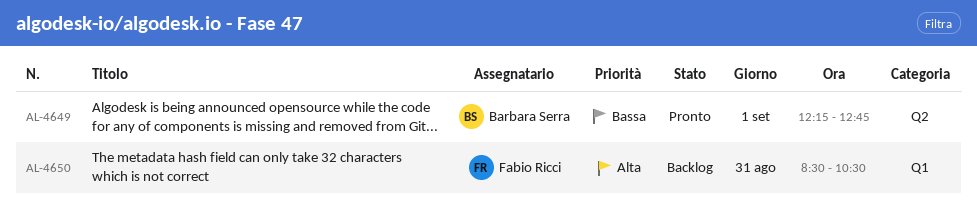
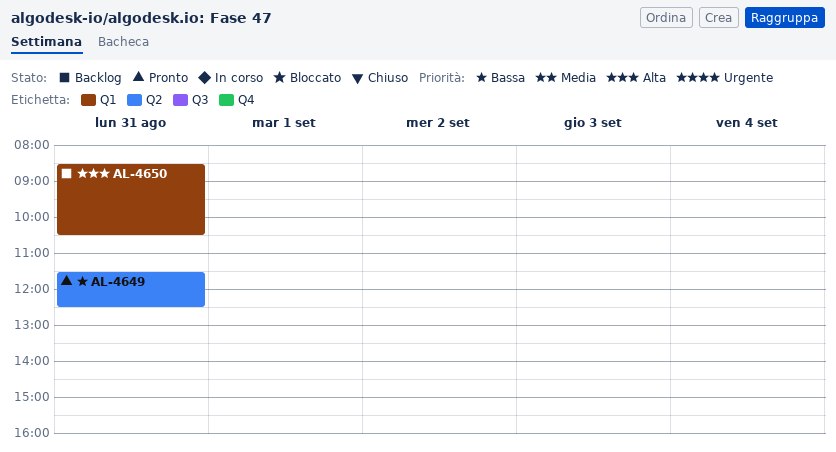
AL-4649, day: Sep 1 -> Aug 31
AL-4649, begins: 12:15 -> 11:30
AL-4649, ends: 12:45 -> 12:30

